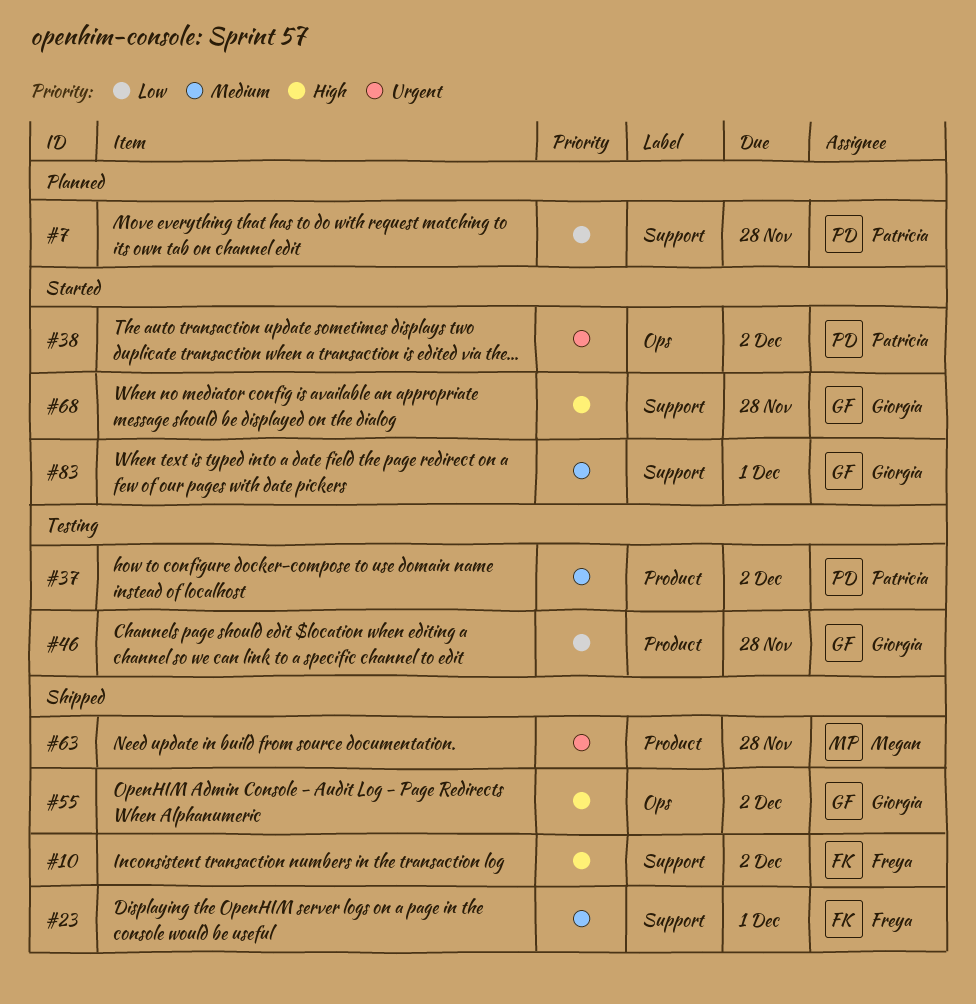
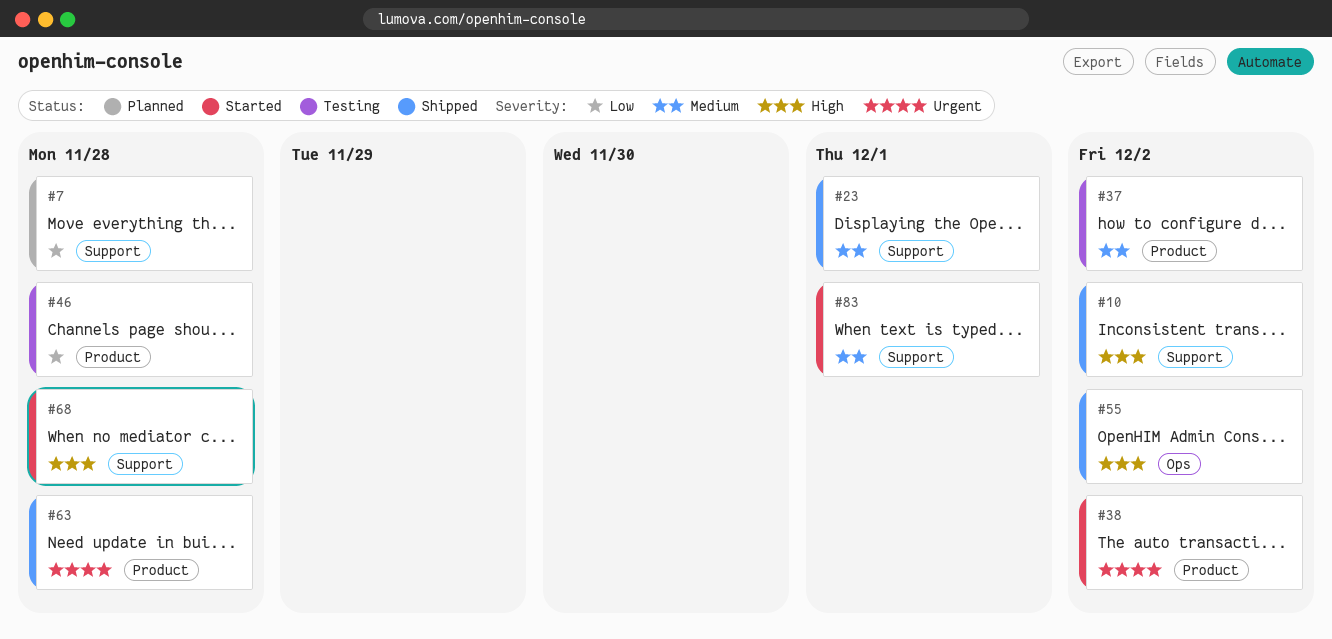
#38, label: Ops -> Product

